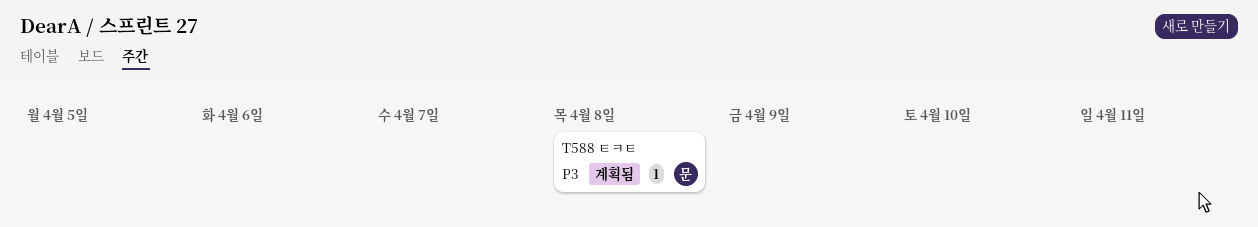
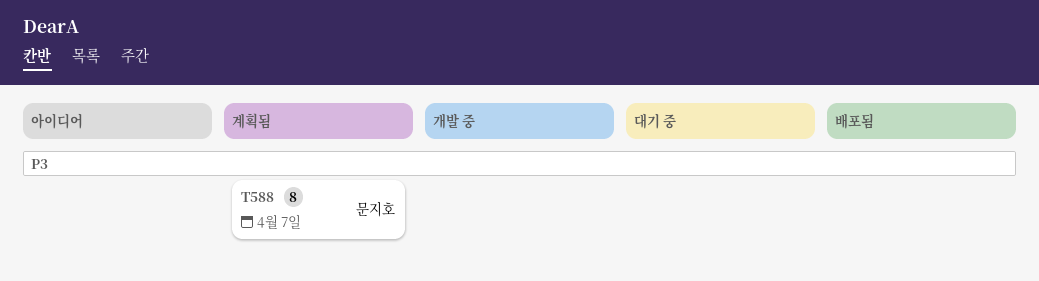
T588, estimate: 1 -> 8
T588, due: Apr 8 -> Apr 7

